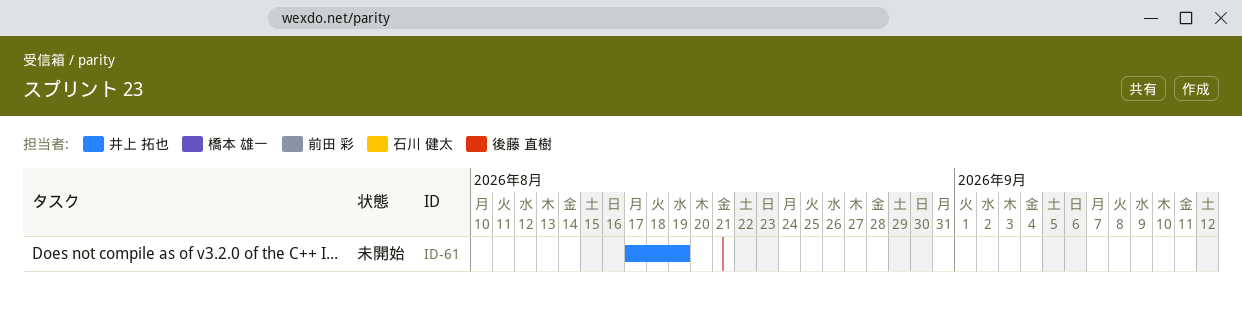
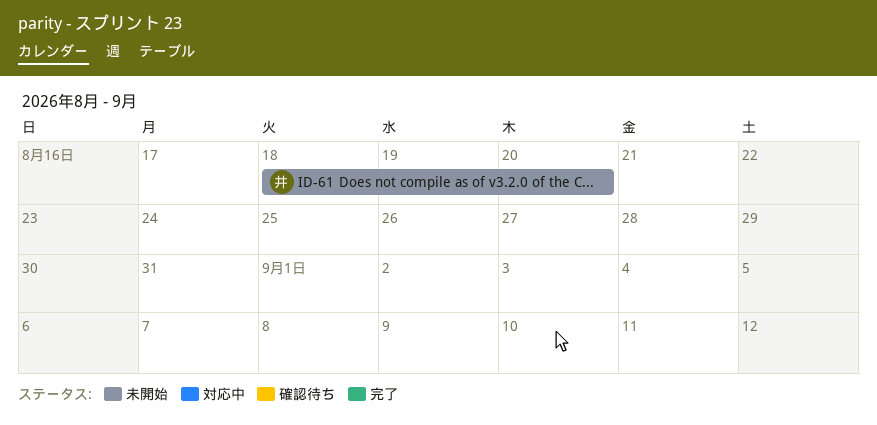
ID-61, start: Aug 17 -> Aug 18
ID-61, due: Aug 19 -> Aug 20

